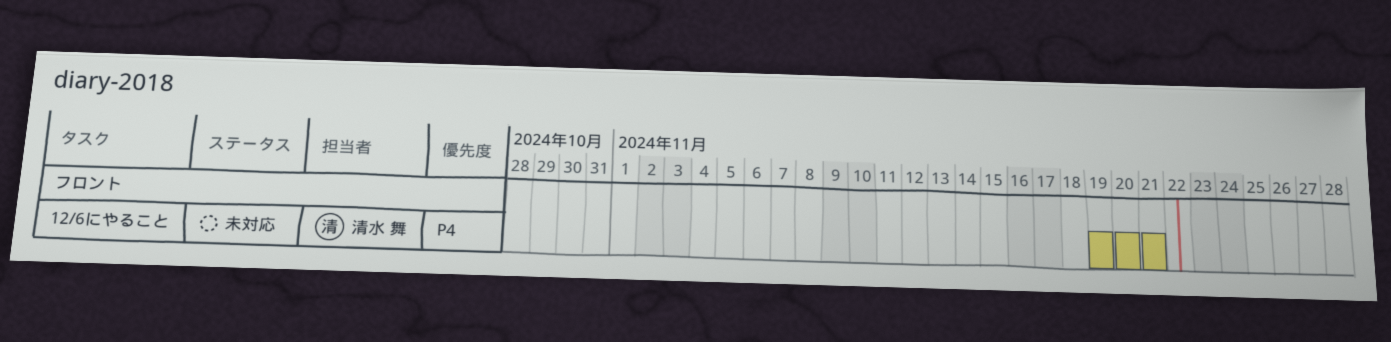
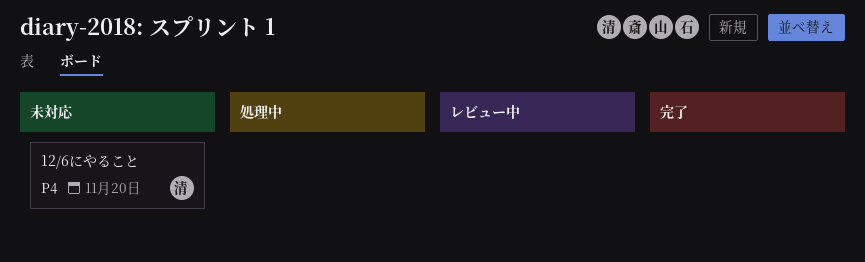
12/6にやること, due: Nov 21 -> Nov 20

